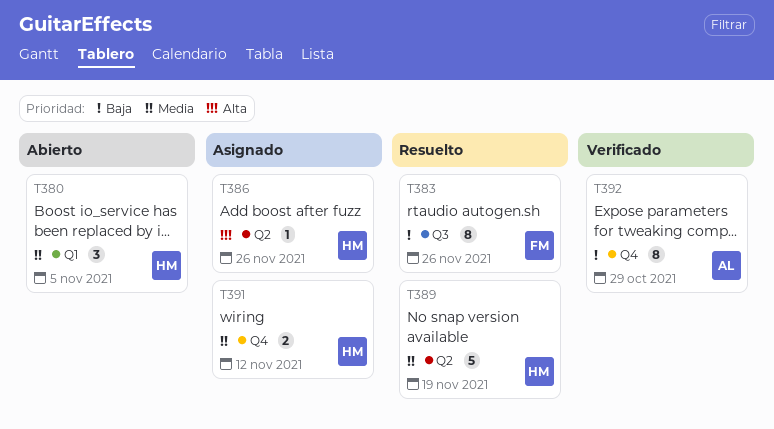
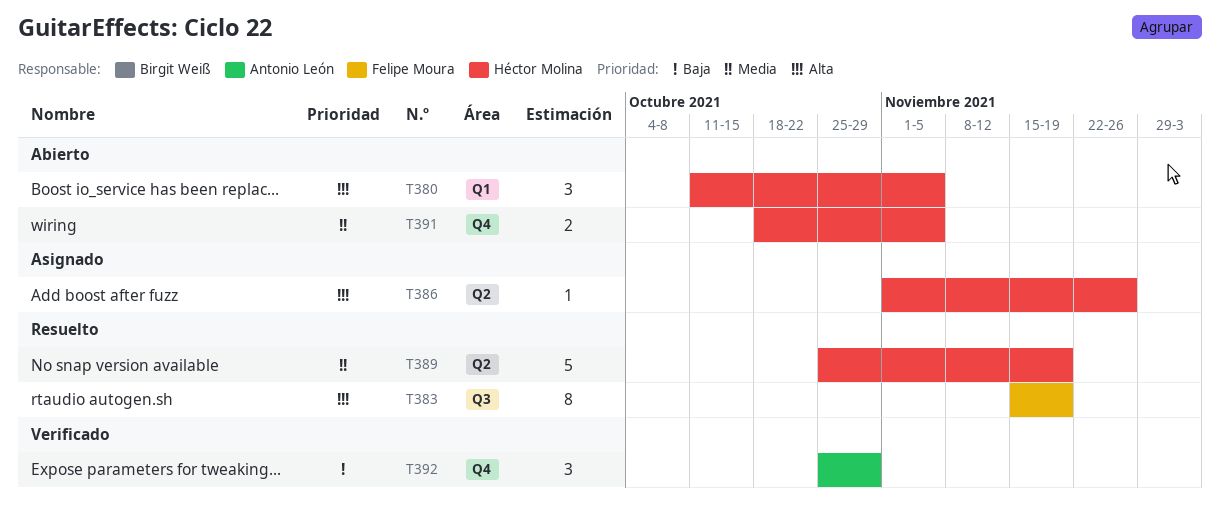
T380, priority: Media -> Alta
T383, priority: Baja -> Alta
T383, due: Nov 26 -> Nov 19
T391, status: Asignado -> Abierto
T391, due: Nov 12 -> Nov 5
T392, estimate: 8 -> 3

